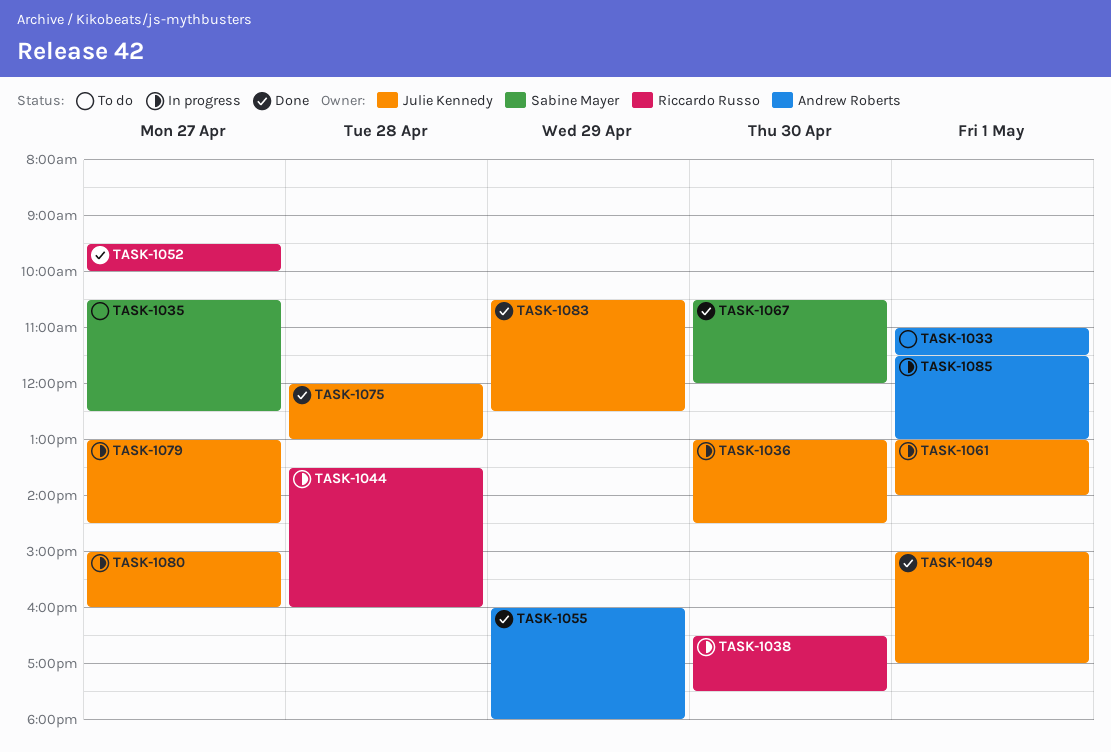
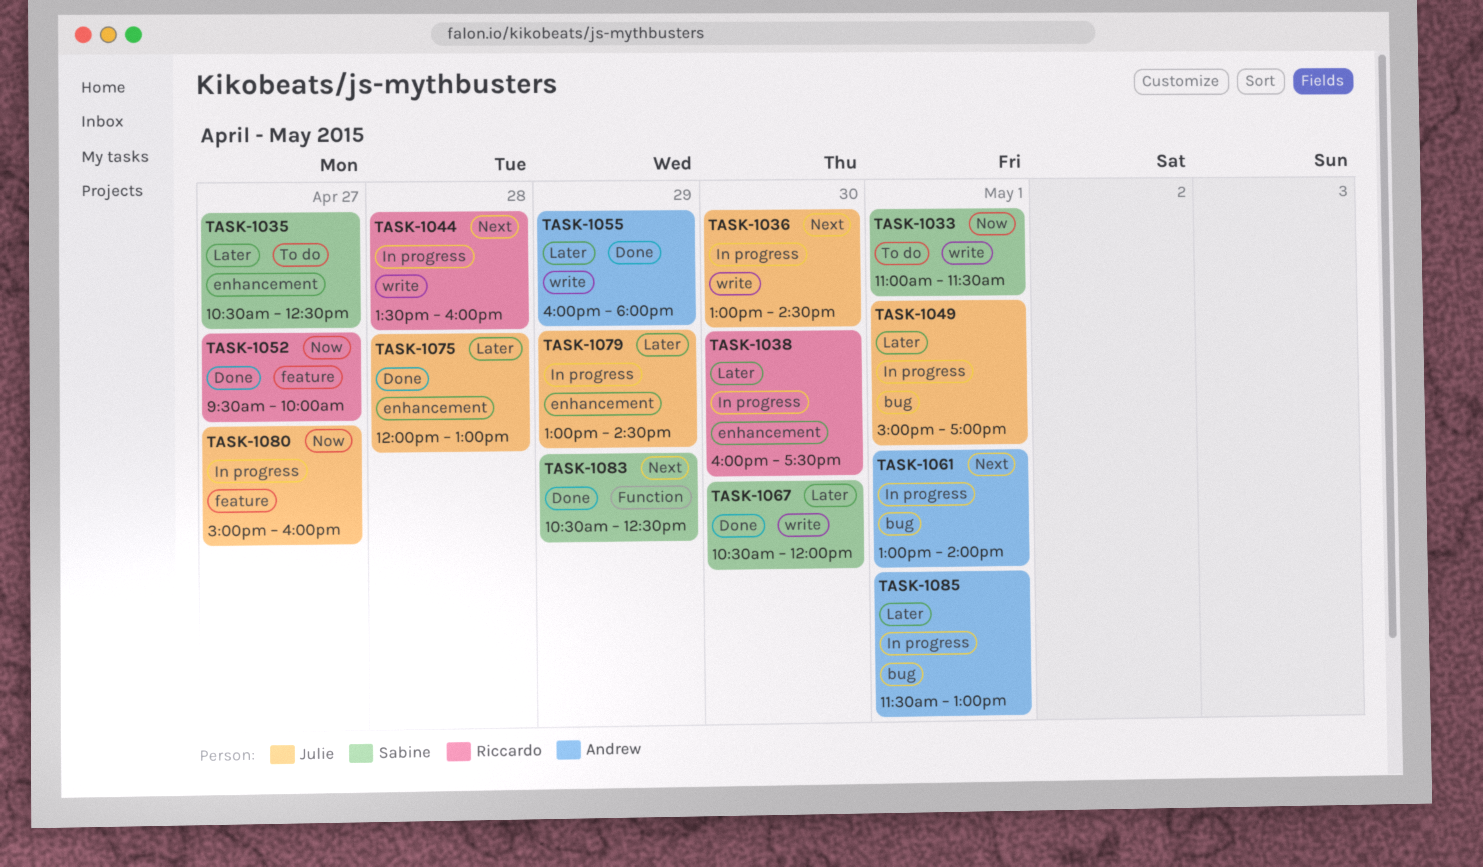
TASK-1033, owner: Andrew Roberts -> Sabine Mayer
TASK-1038, begins: 16:30 -> 16:00
TASK-1049, status: Done -> In progress
TASK-1061, owner: Julie Kennedy -> Andrew Roberts
TASK-1079, day: Apr 27 -> Apr 29
TASK-1083, owner: Julie Kennedy -> Sabine Mayer

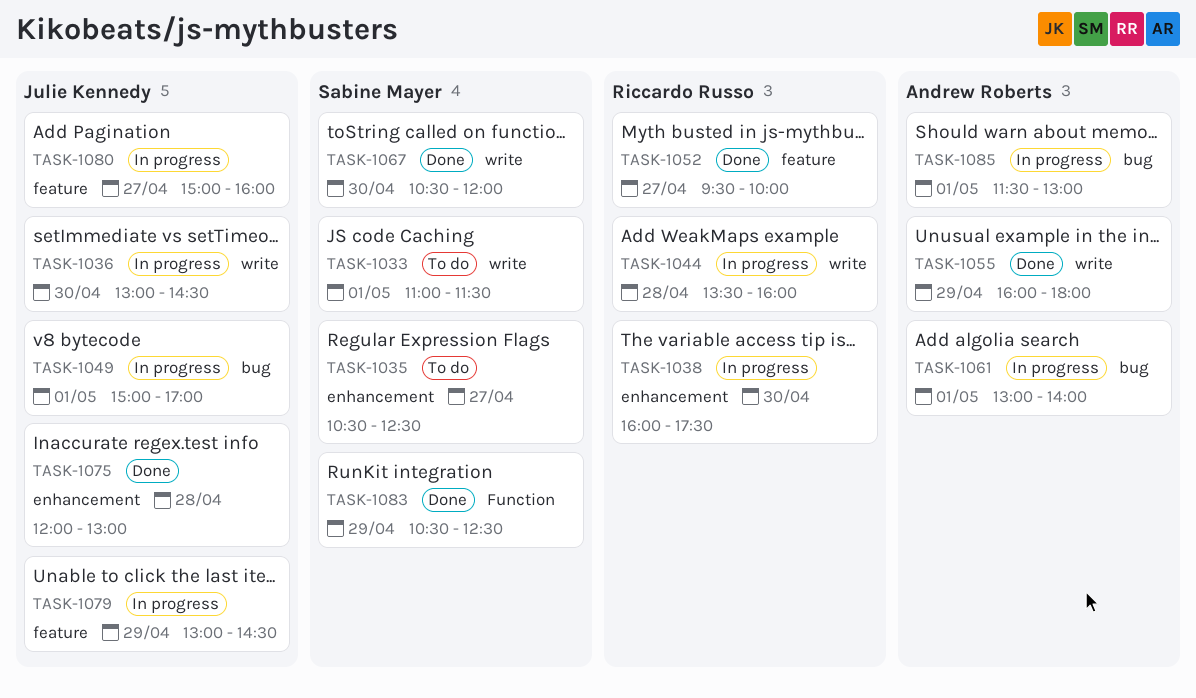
TASK-1079, label: enhancement -> feature

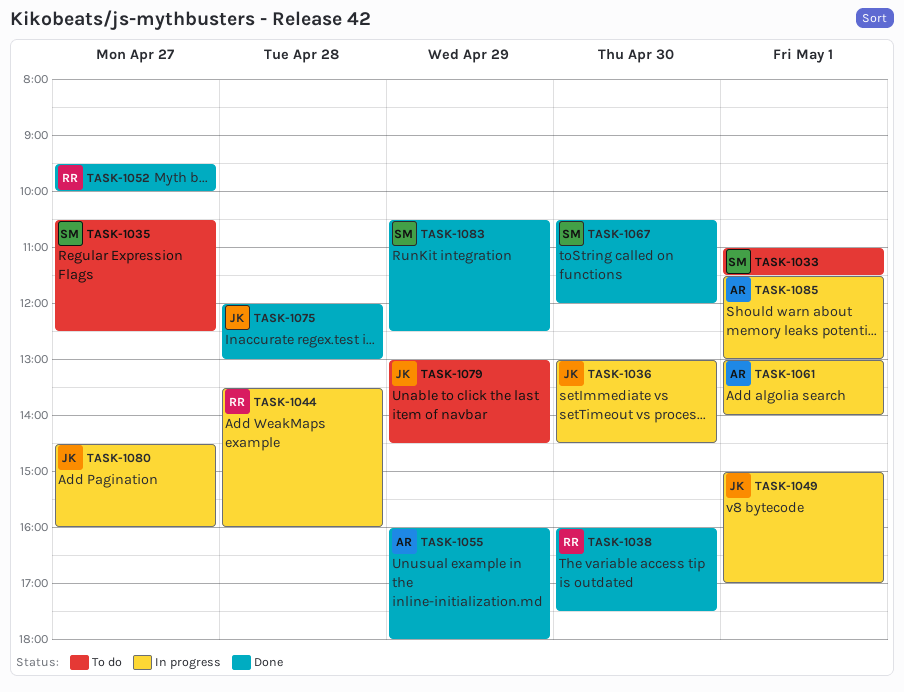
TASK-1038, status: In progress -> Done
TASK-1079, status: In progress -> To do
TASK-1080, begins: 15:00 -> 14:30

